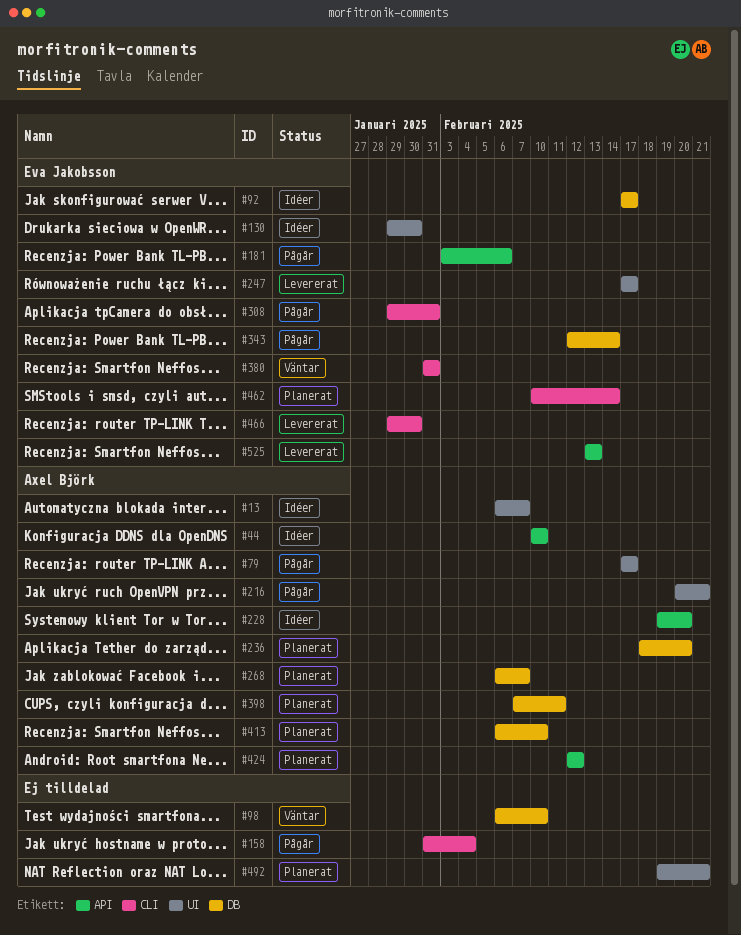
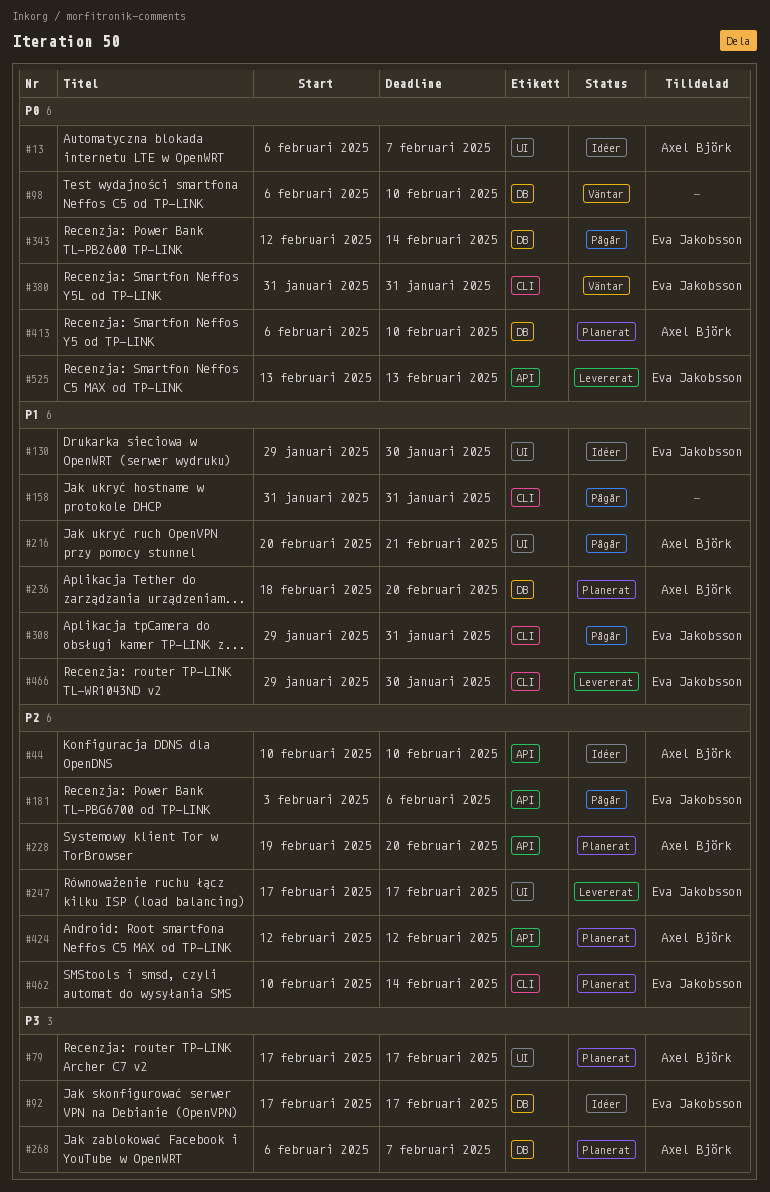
#79, status: Pågår -> Planerat
#158, due: Feb 4 -> Jan 31
#228, status: Idéer -> Planerat
#398: present -> none
#492: present -> none

